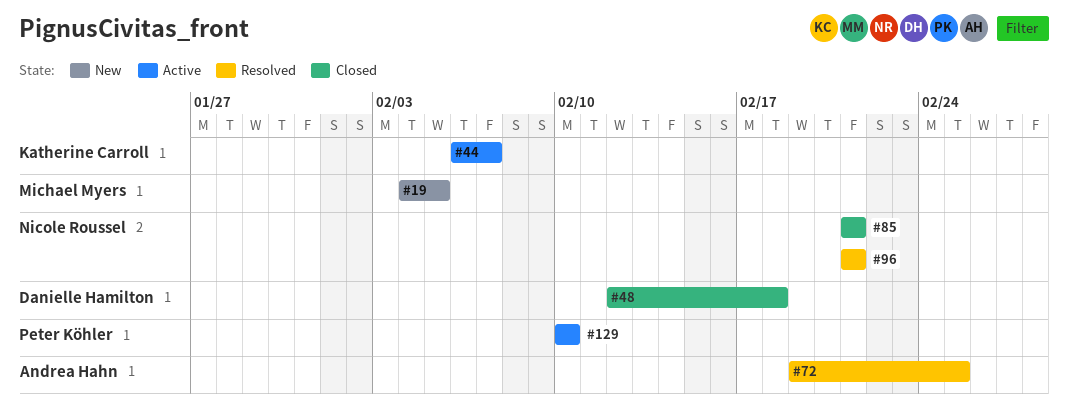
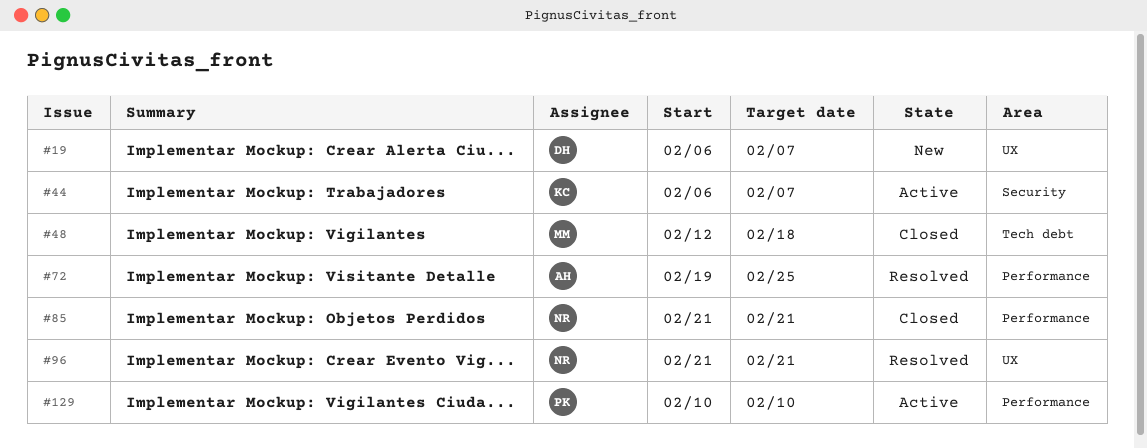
#19, owner: Michael Myers -> Danielle Hamilton
#19, start: Feb 4 -> Feb 6
#19, due: Feb 5 -> Feb 7
#48, owner: Danielle Hamilton -> Michael Myers

